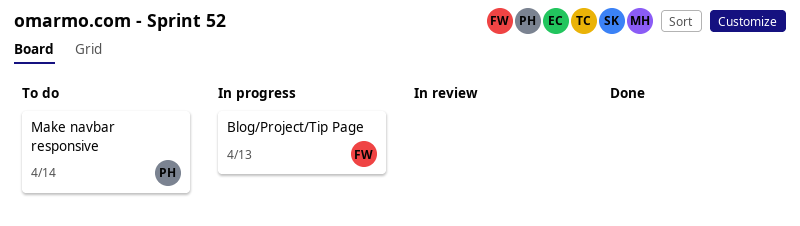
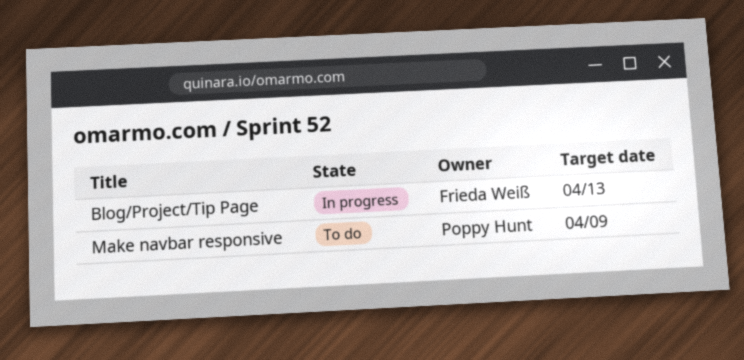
Make navbar responsive, due: Apr 14 -> Apr 9

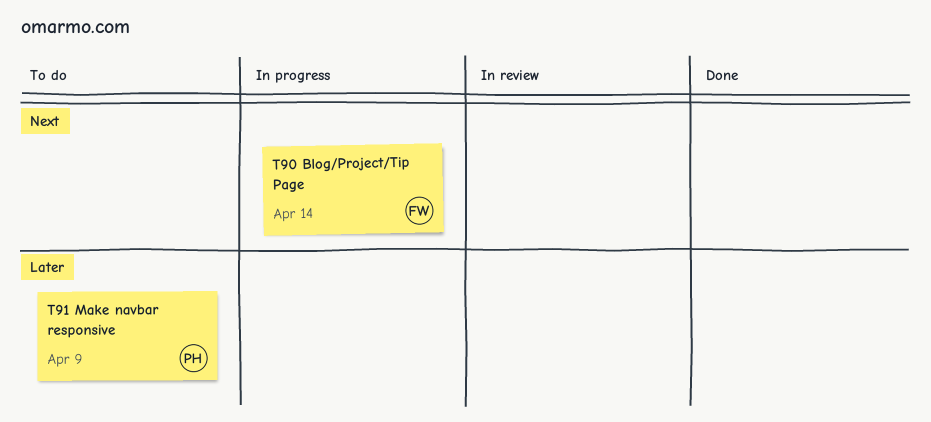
Blog/Project/Tip Page, due: Apr 13 -> Apr 14

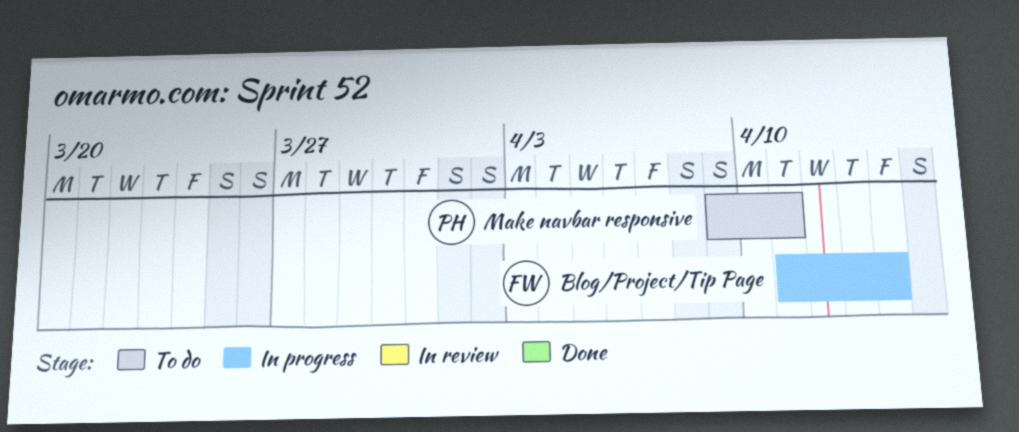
Make navbar responsive, due: Apr 9 -> Apr 11

